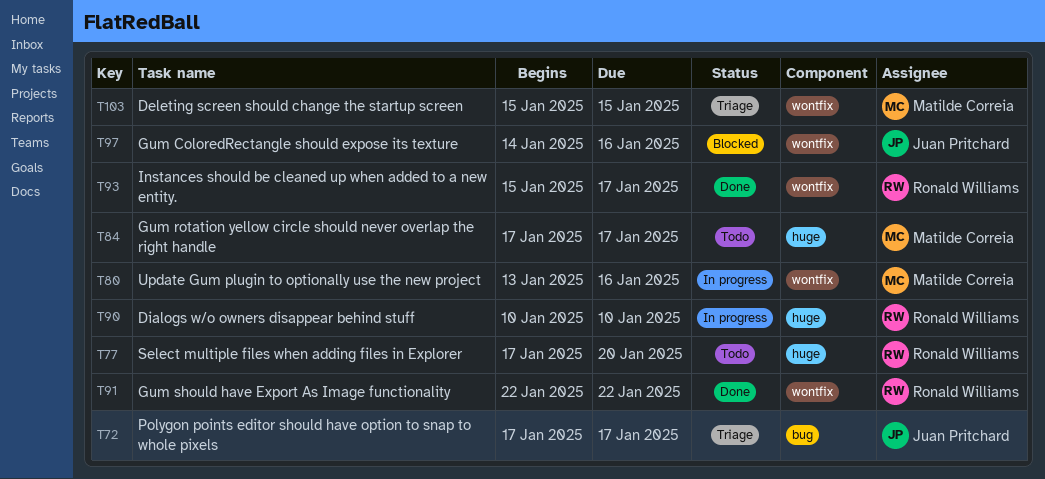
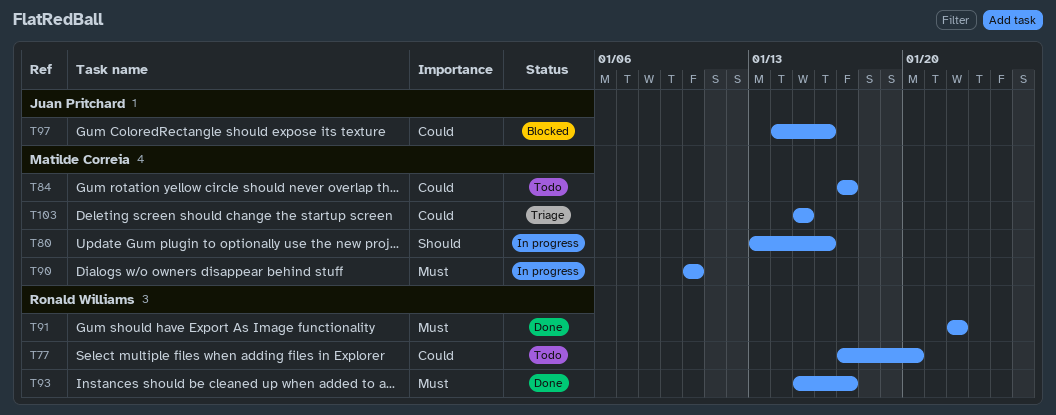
T72: present -> none
T90, owner: Ronald Williams -> Matilde Correia

